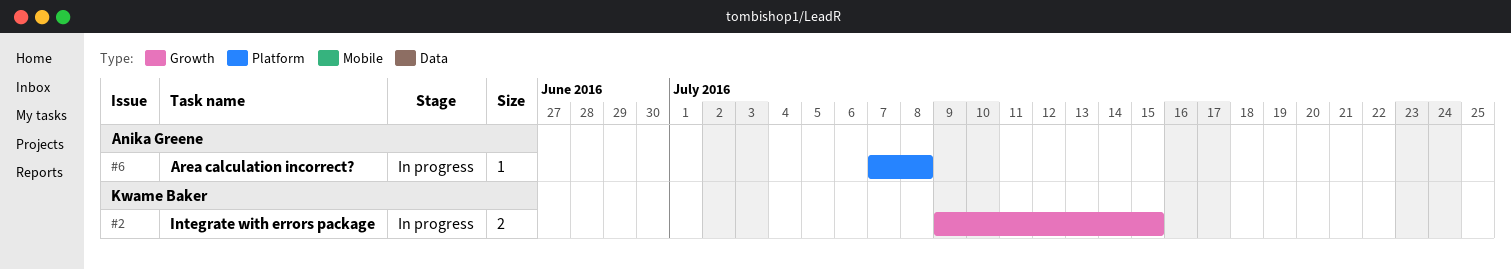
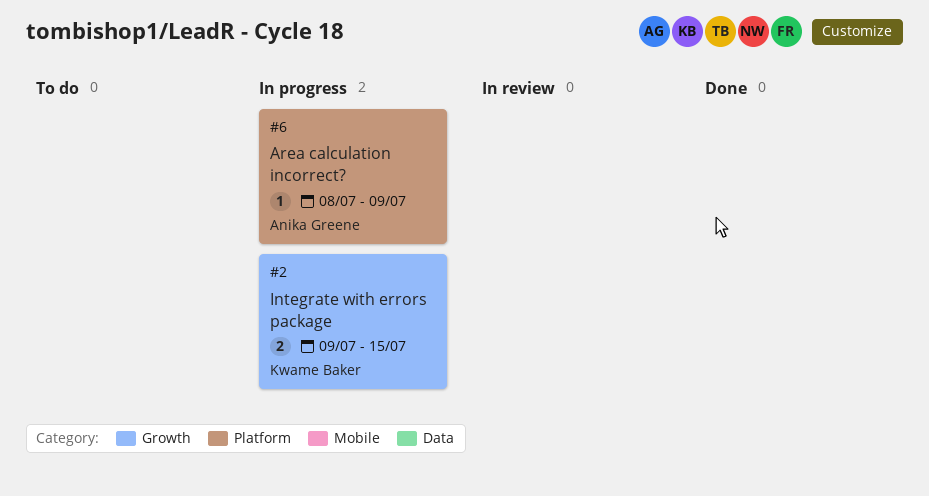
#6, start: Jul 7 -> Jul 8
#6, due: Jul 8 -> Jul 9

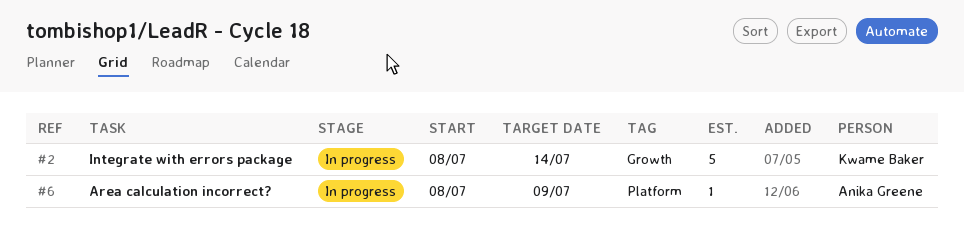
#2, estimate: 2 -> 5
#2, start: Jul 9 -> Jul 8
#2, due: Jul 15 -> Jul 14

